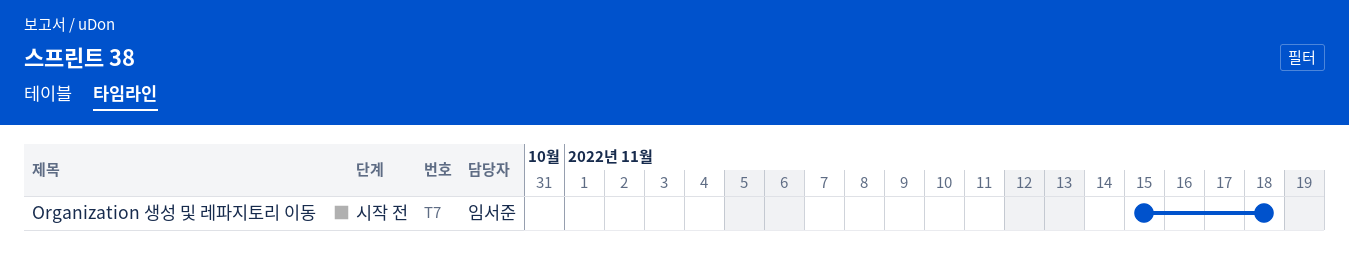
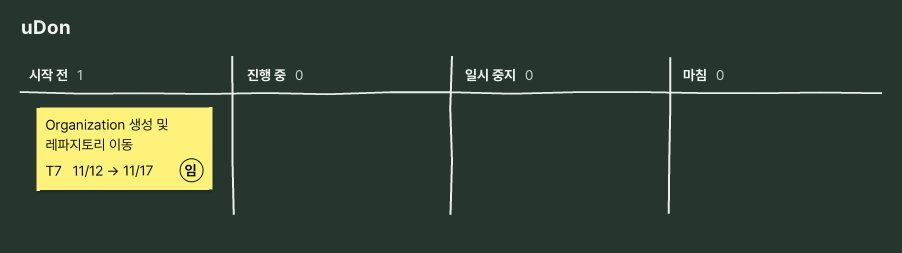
T7, start: Nov 15 -> Nov 12
T7, due: Nov 18 -> Nov 17

